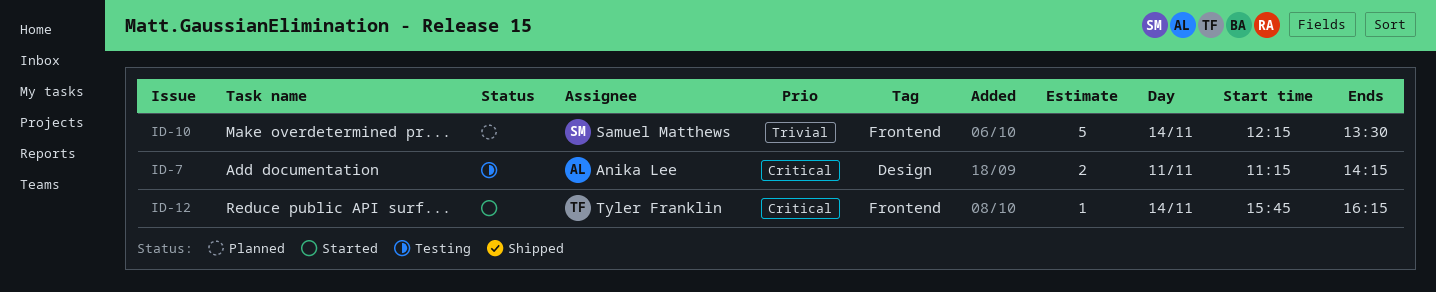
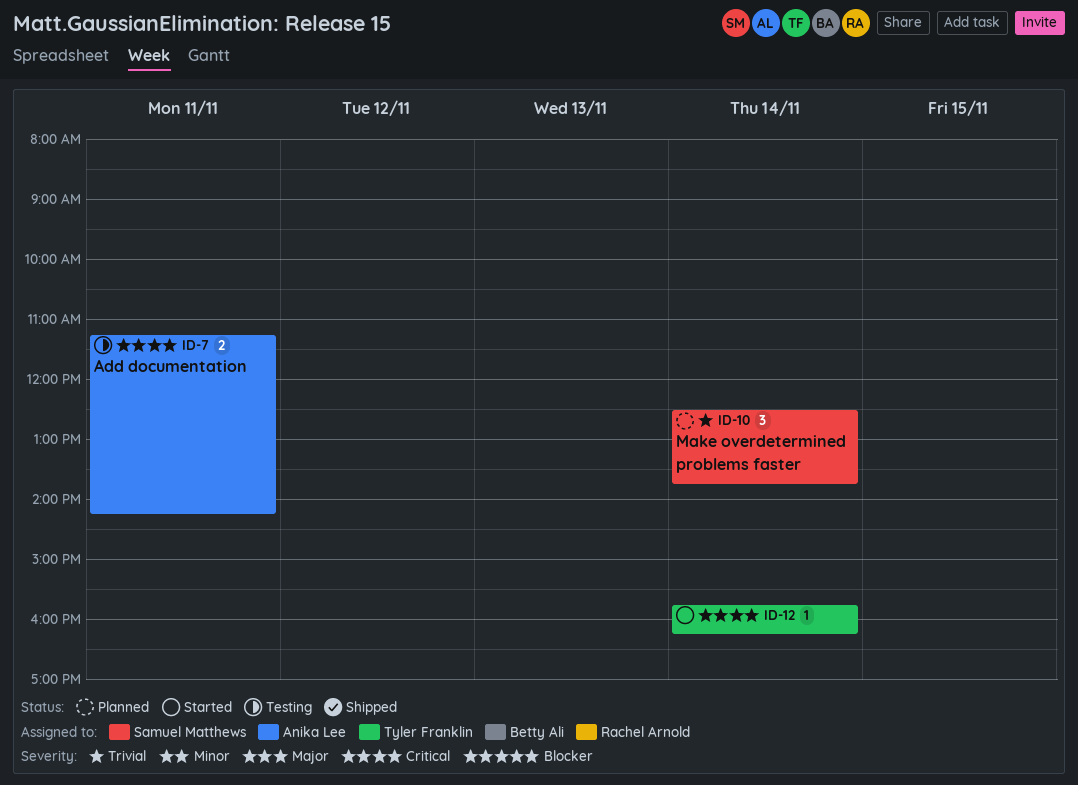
ID-10, estimate: 5 -> 3
ID-10, begins: 12:15 -> 12:30
ID-10, ends: 13:30 -> 13:45

